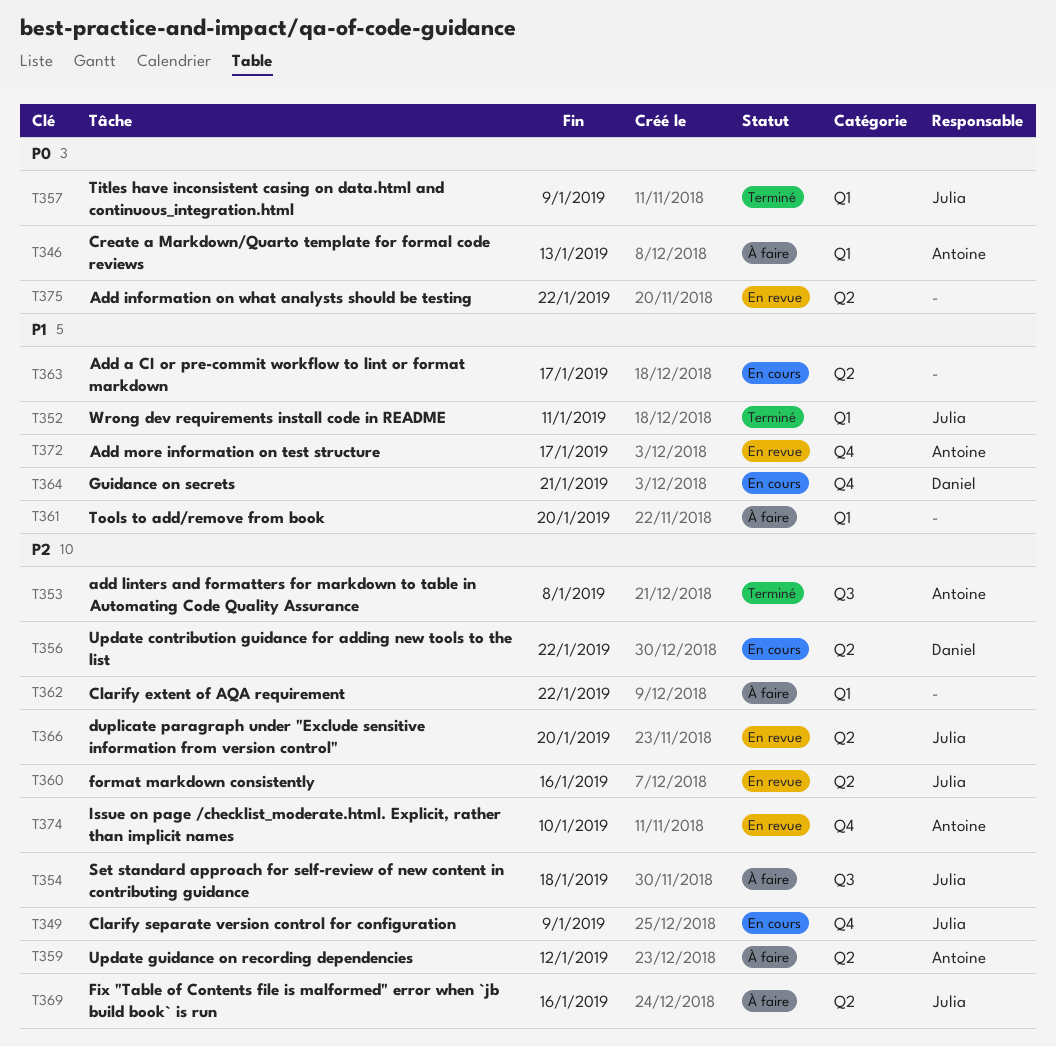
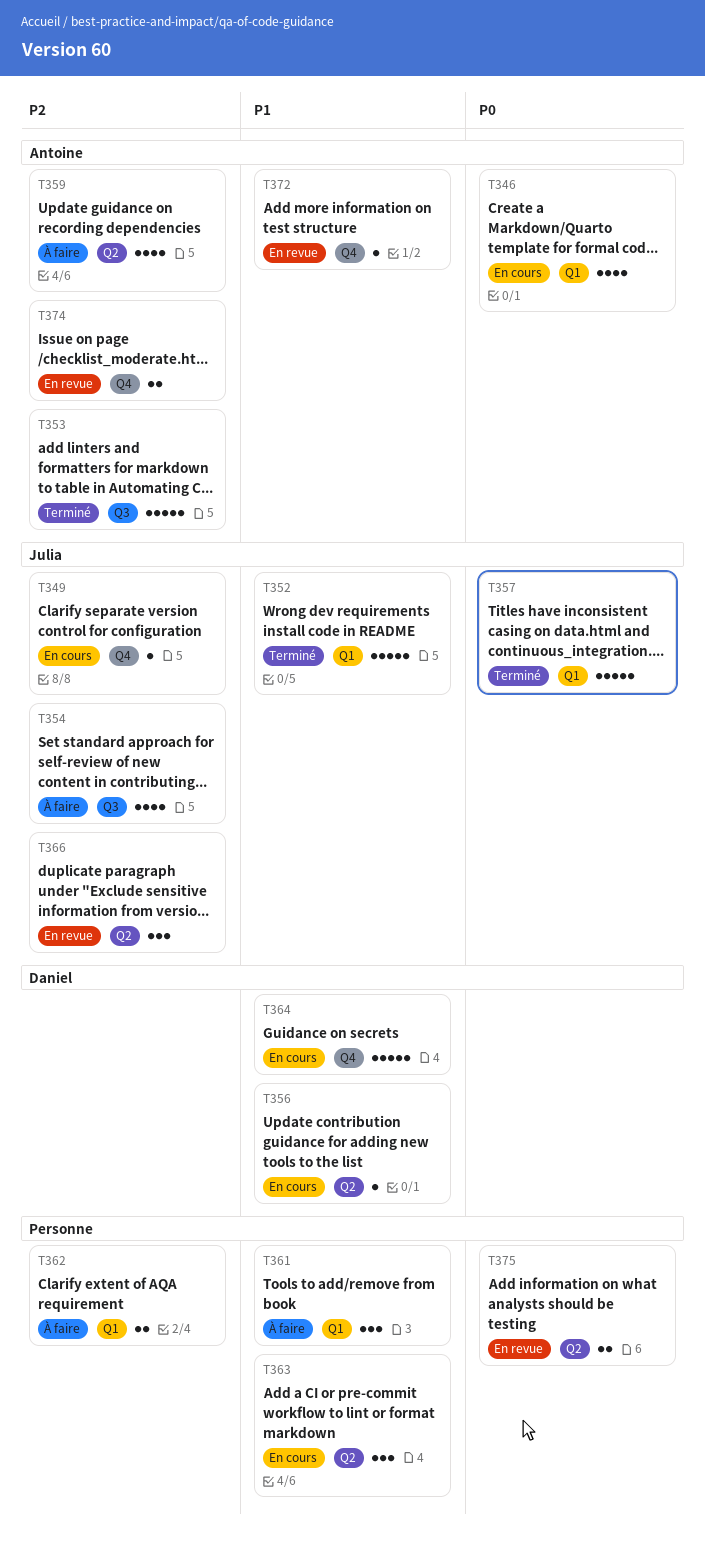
T346, status: À faire -> En cours
T356, priority: P2 -> P1
T360: present -> none
T369: present -> none

